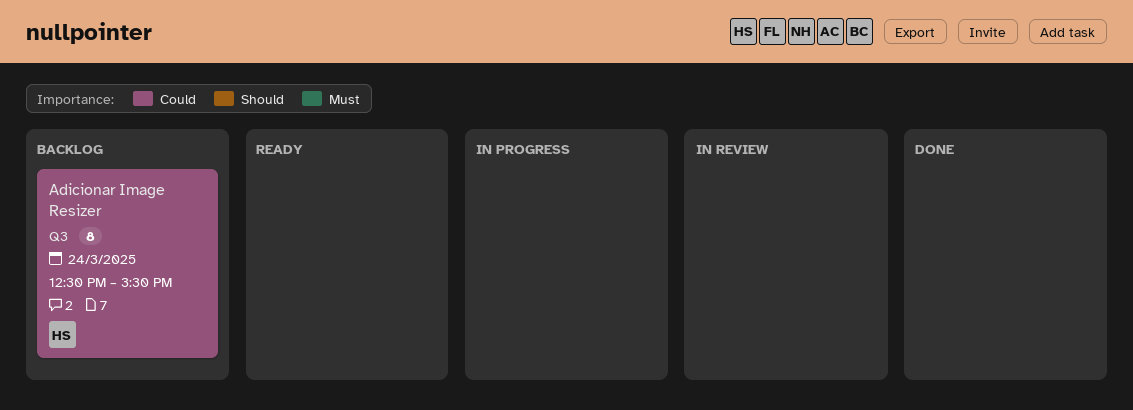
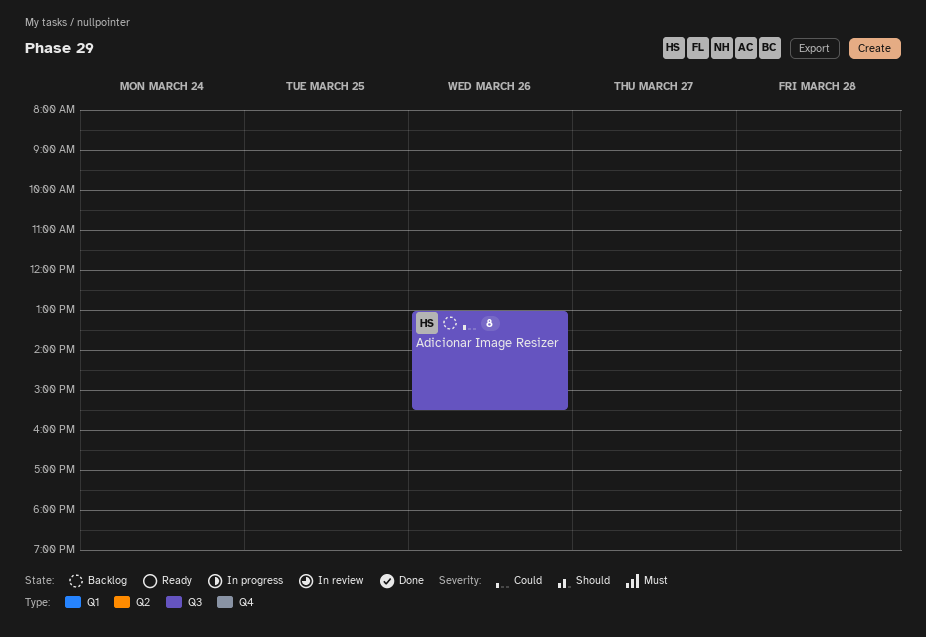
Adicionar Image Resizer, day: Mar 24 -> Mar 26
Adicionar Image Resizer, begins: 12:30 -> 13:00

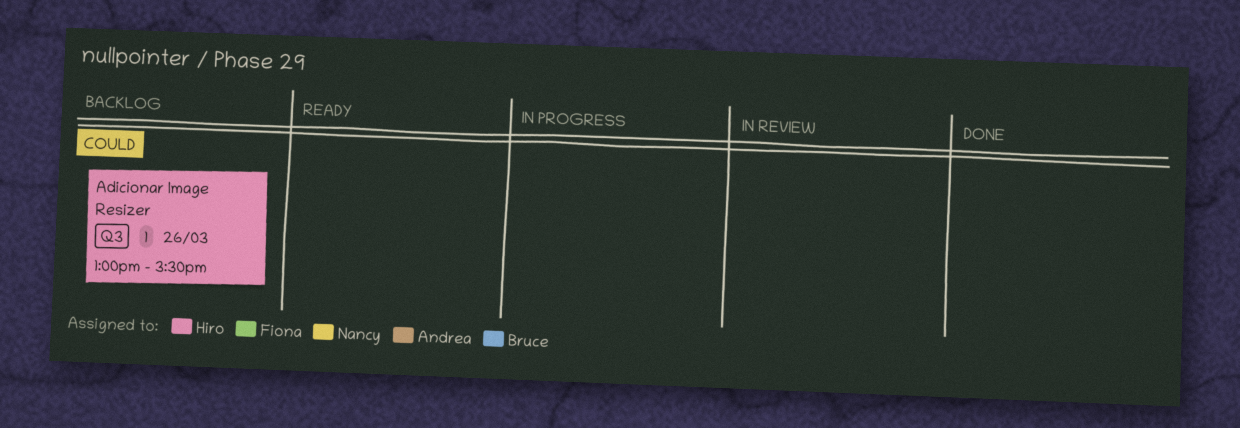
Adicionar Image Resizer, estimate: 8 -> 1

